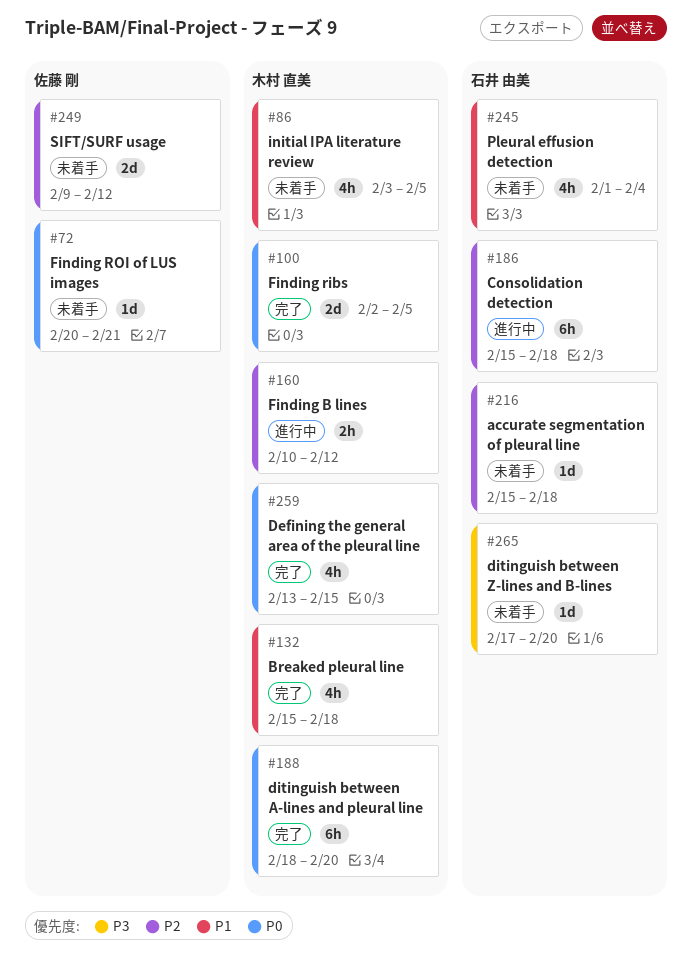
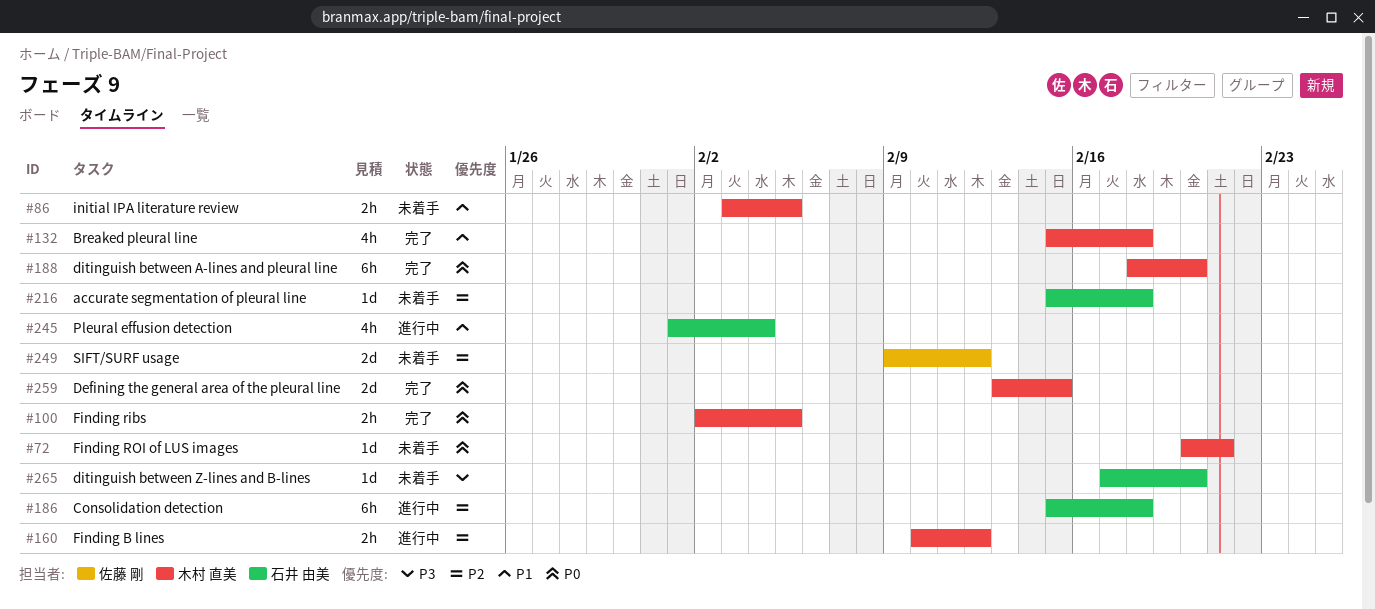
#72, owner: 佐藤 剛 -> 木村 直美
#86, estimate: 4h -> 2h
#100, estimate: 2d -> 2h
#245, status: 未着手 -> 進行中
#259, estimate: 4h -> 2d

